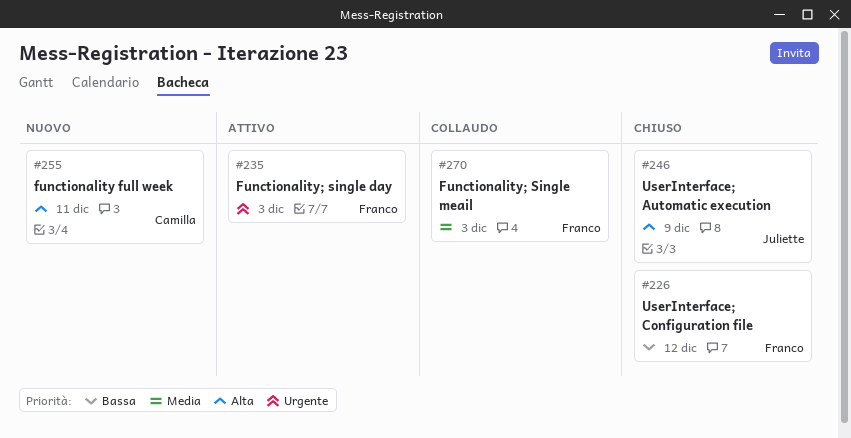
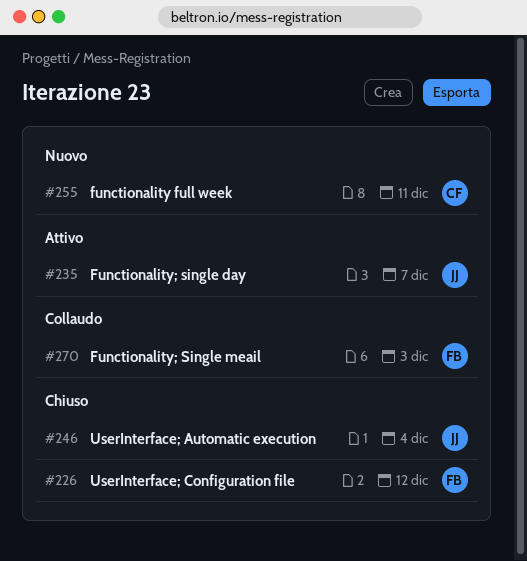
#235, owner: Franco -> Juliette
#235, due: Dec 3 -> Dec 7
#246, due: Dec 9 -> Dec 4

